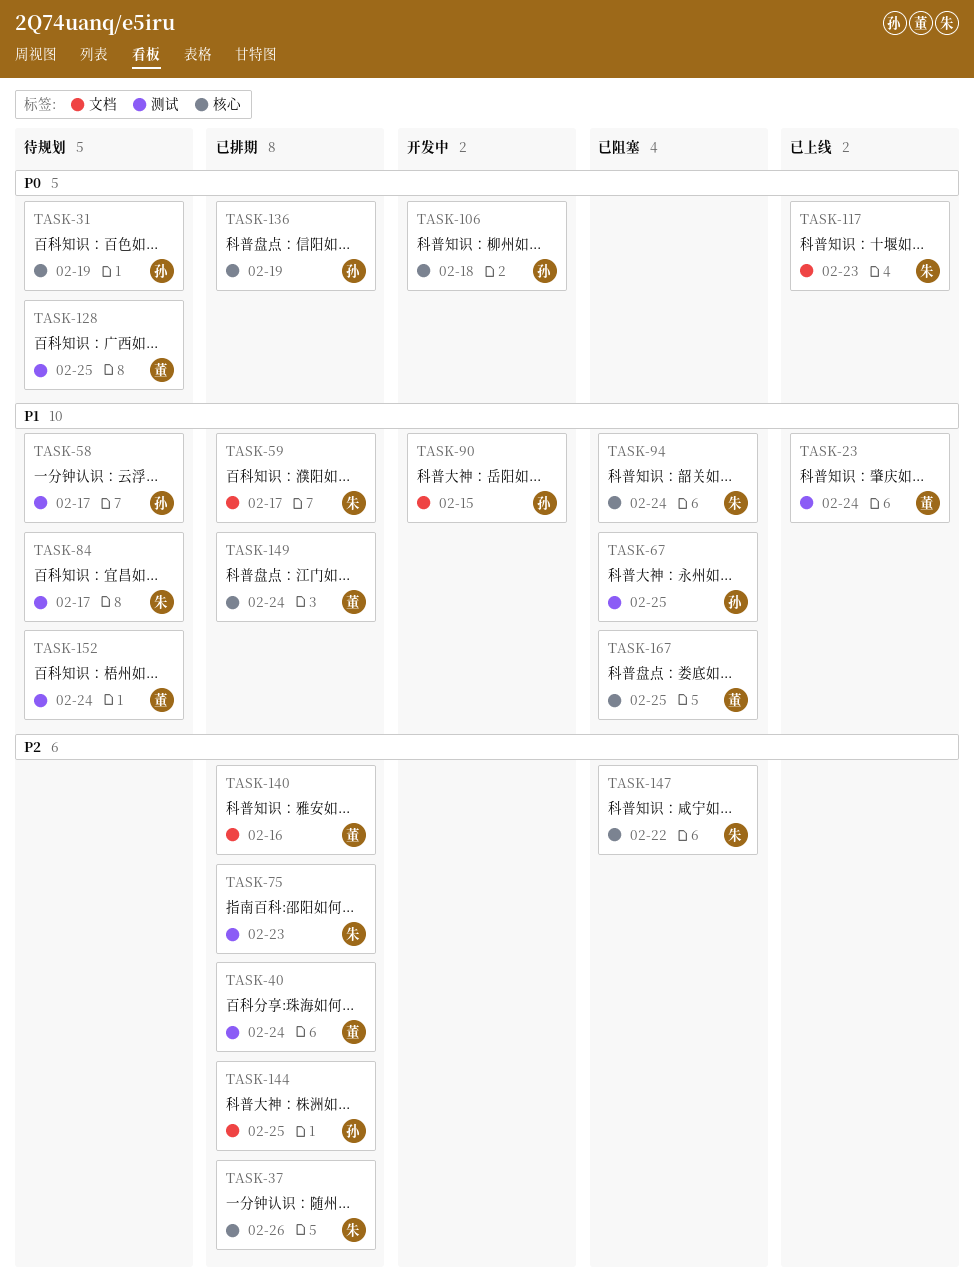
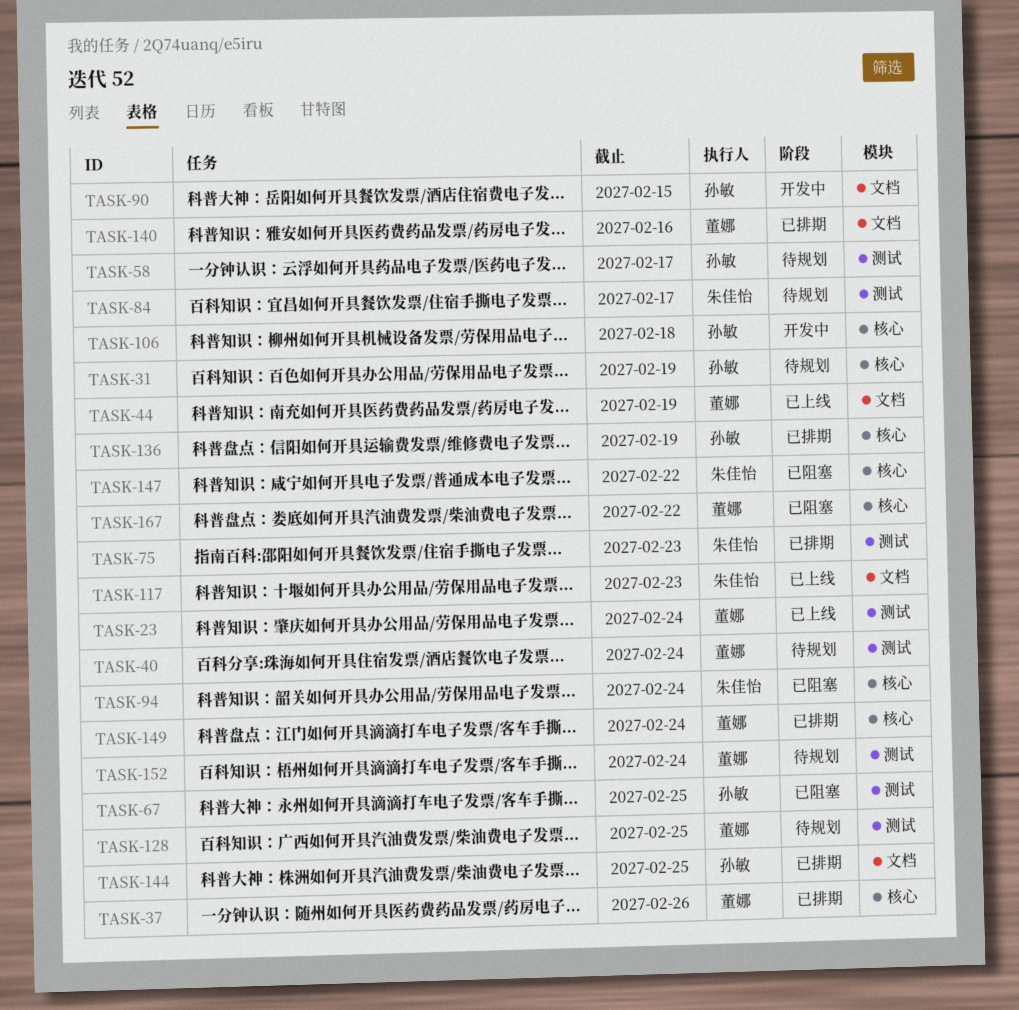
TASK-37, owner: 朱佳怡 -> 董娜
TASK-40, status: 已排期 -> 待规划
TASK-44: none -> present
TASK-59: present -> none
TASK-167, due: Feb 25 -> Feb 22

